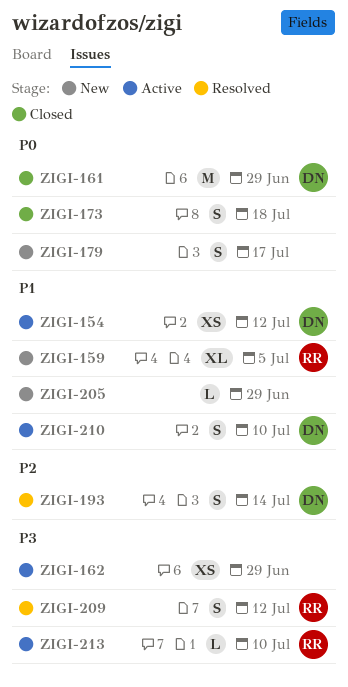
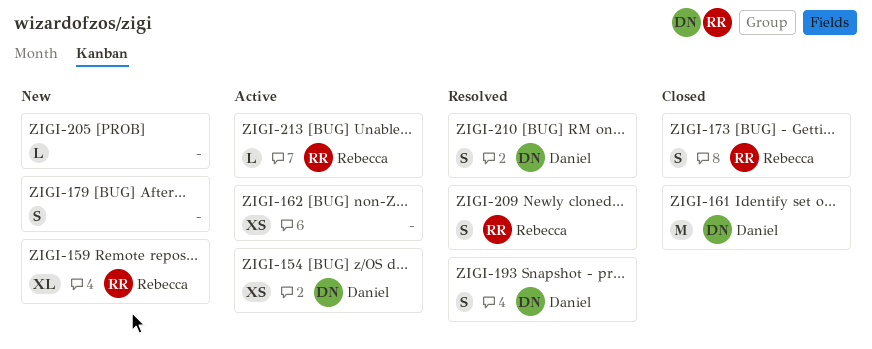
ZIGI-173, owner: none -> Rebecca
ZIGI-210, status: Active -> Resolved

